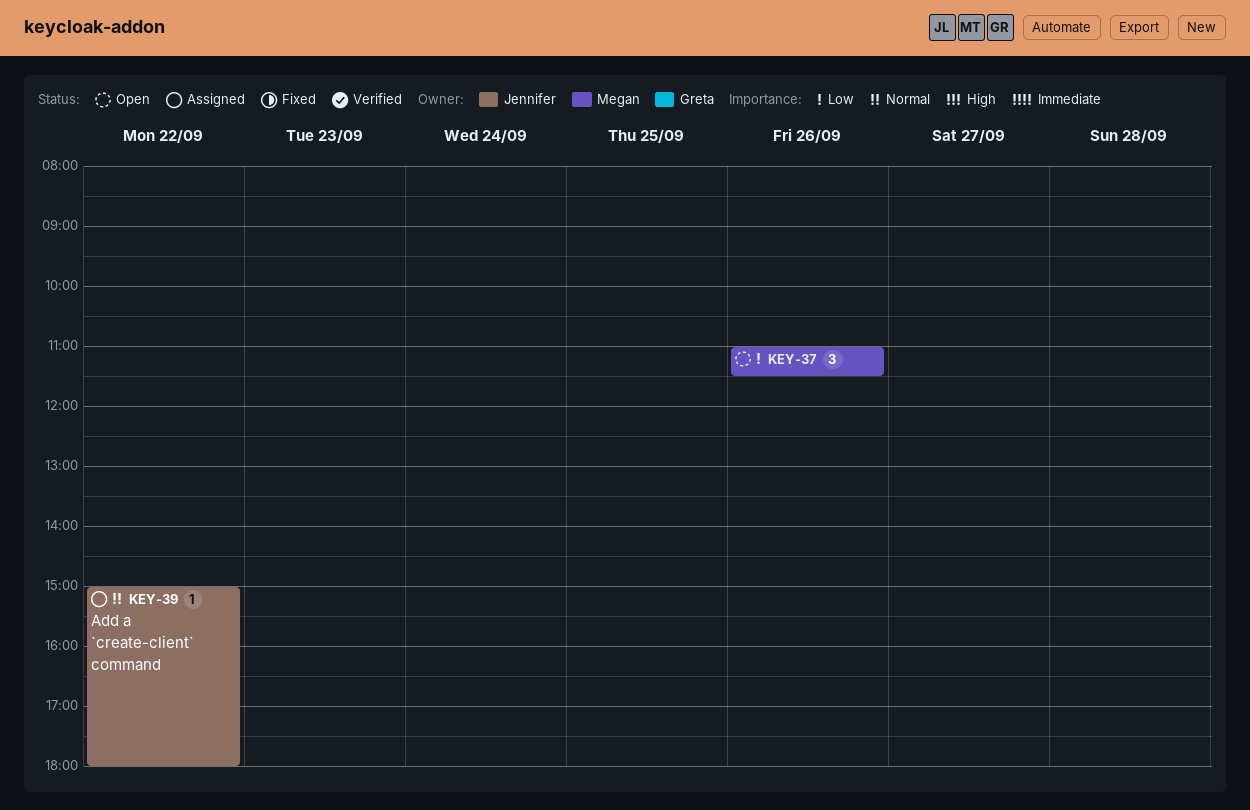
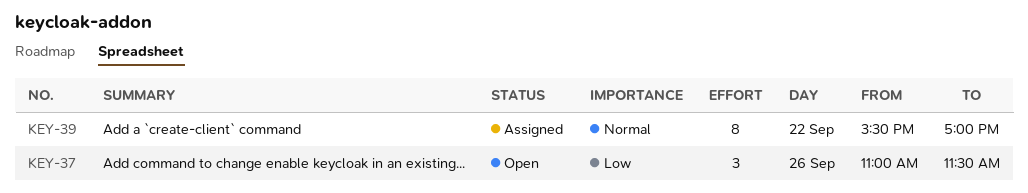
KEY-39, estimate: 1 -> 8
KEY-39, begins: 15:00 -> 15:30
KEY-39, ends: 18:00 -> 17:00

